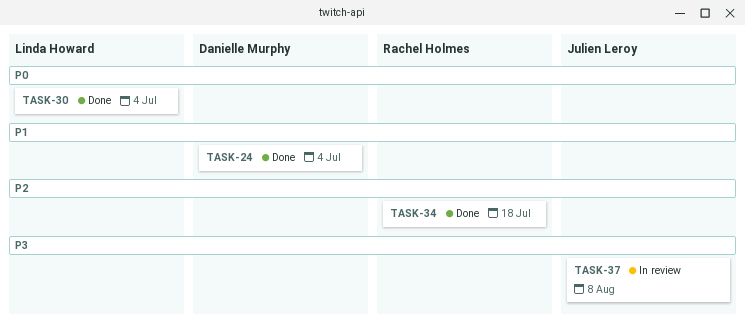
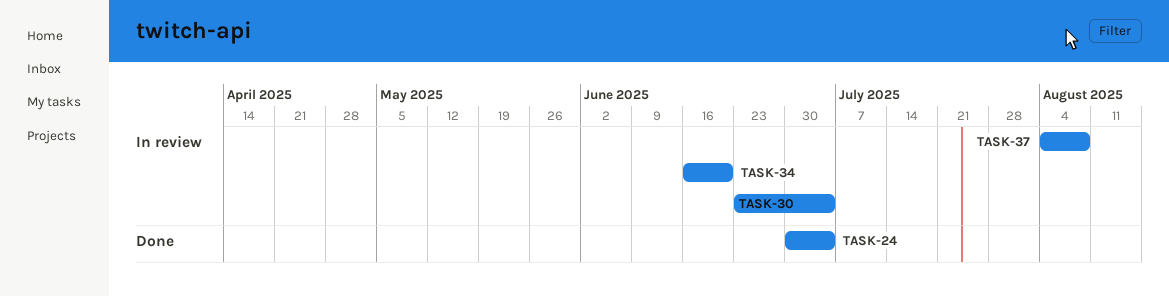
TASK-30, status: Done -> In review
TASK-34, status: Done -> In review
TASK-34, due: Jul 18 -> Jun 20

